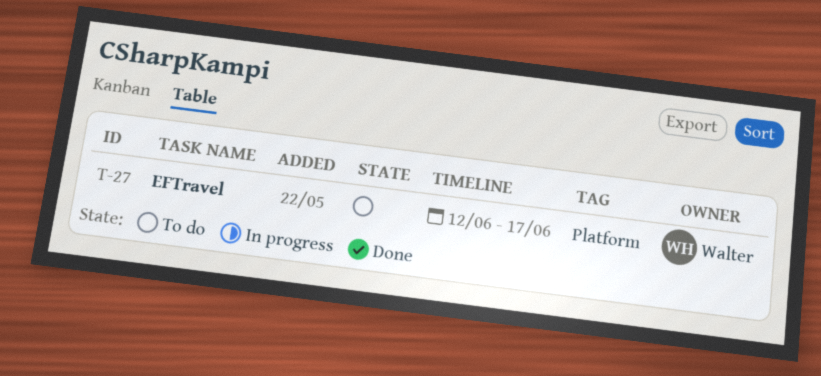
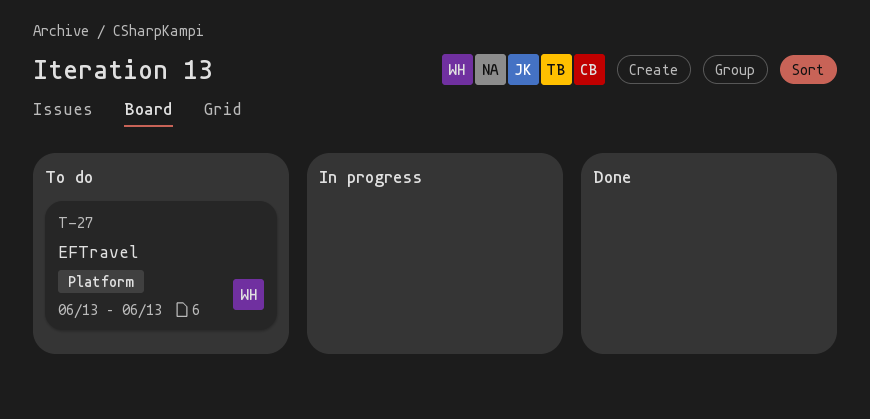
T-27, start: Jun 12 -> Jun 13
T-27, due: Jun 17 -> Jun 13

